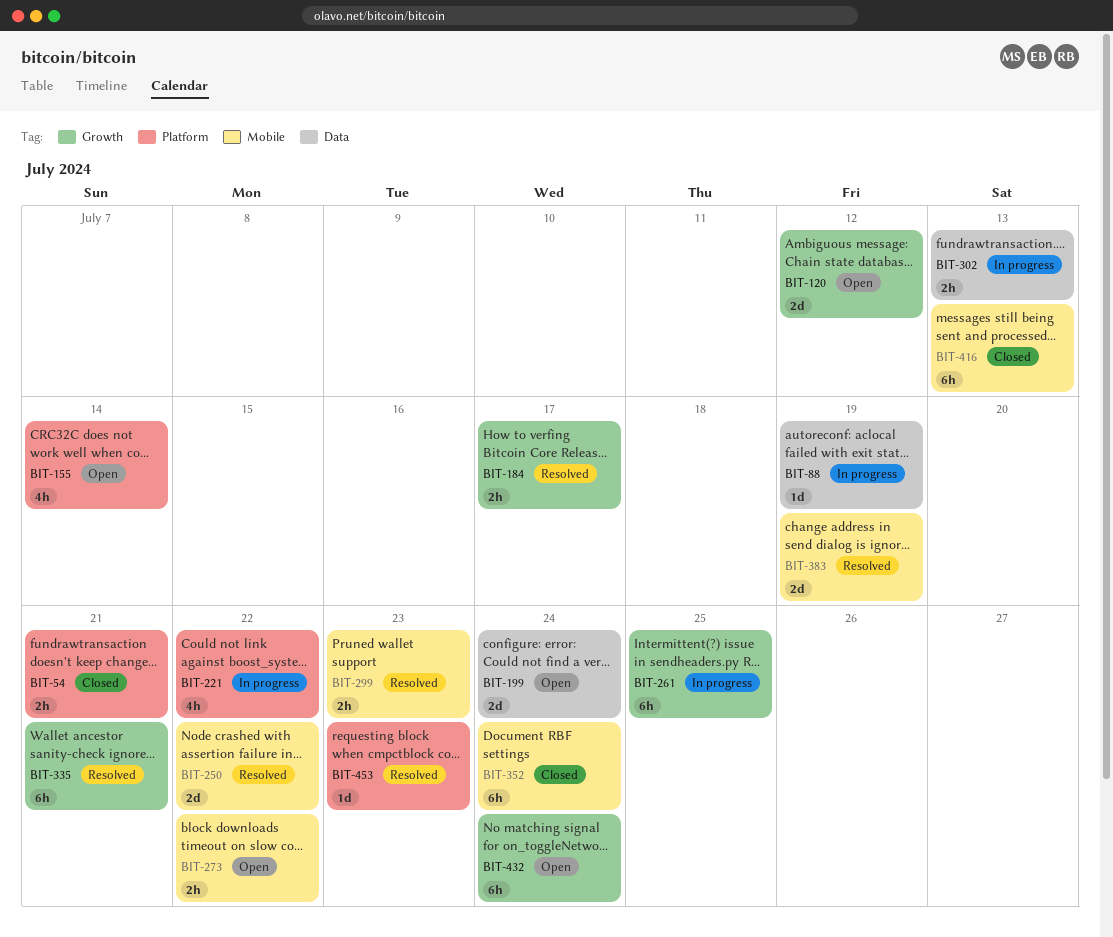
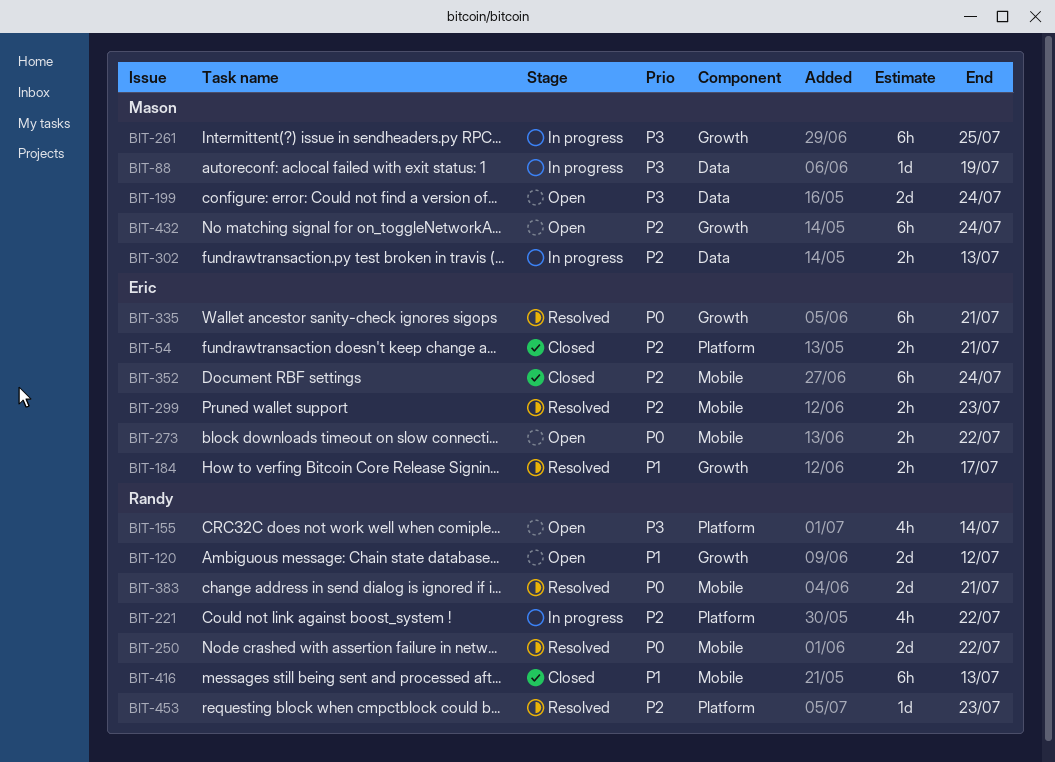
BIT-383, due: Jul 19 -> Jul 21

